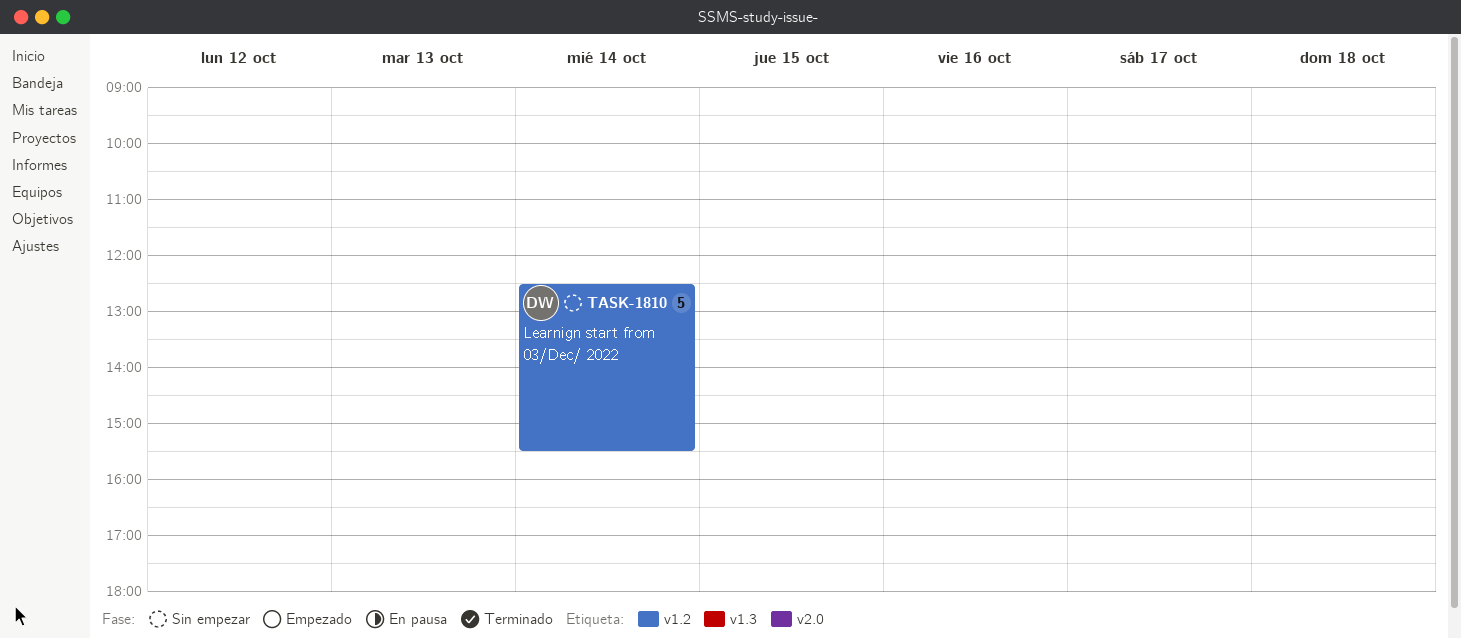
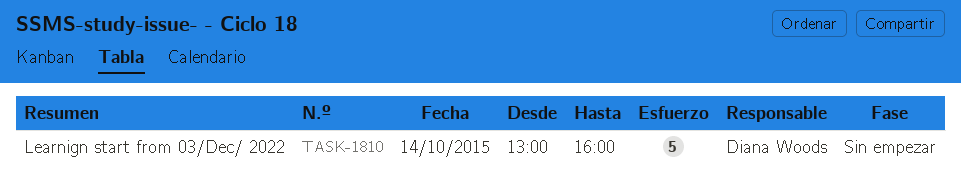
TASK-1810, begins: 12:30 -> 13:00
TASK-1810, ends: 15:30 -> 16:00

